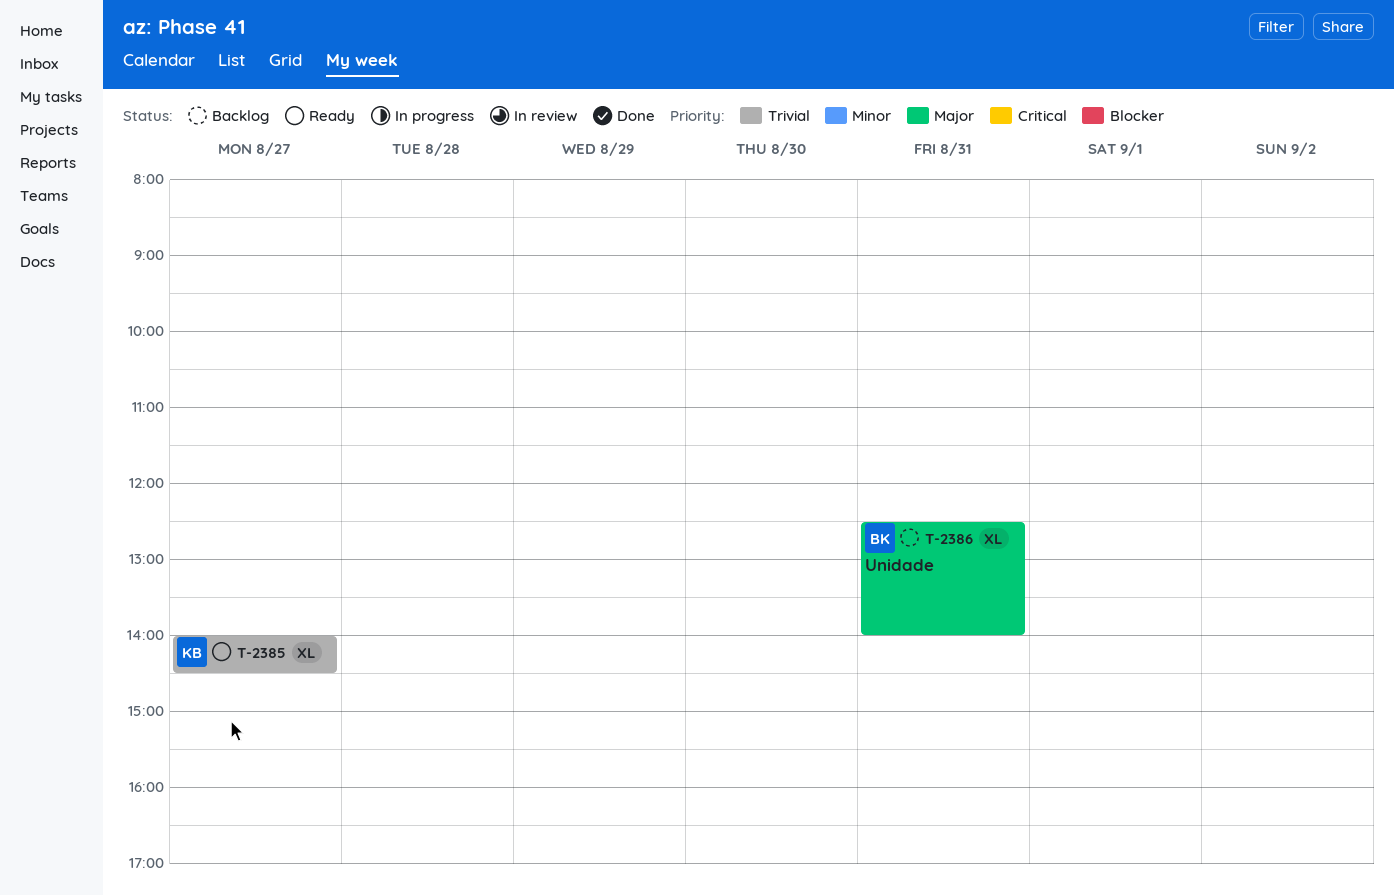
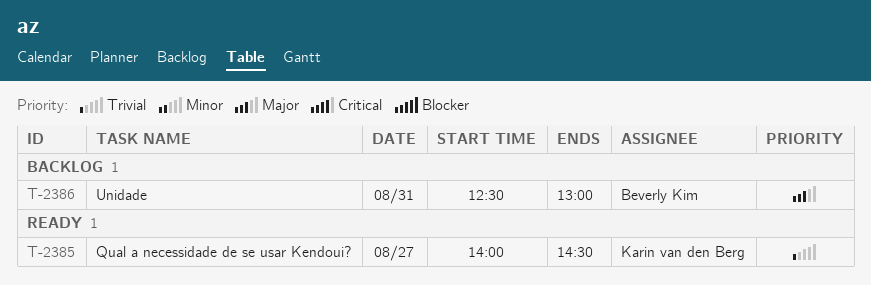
T-2386, ends: 14:00 -> 13:00

